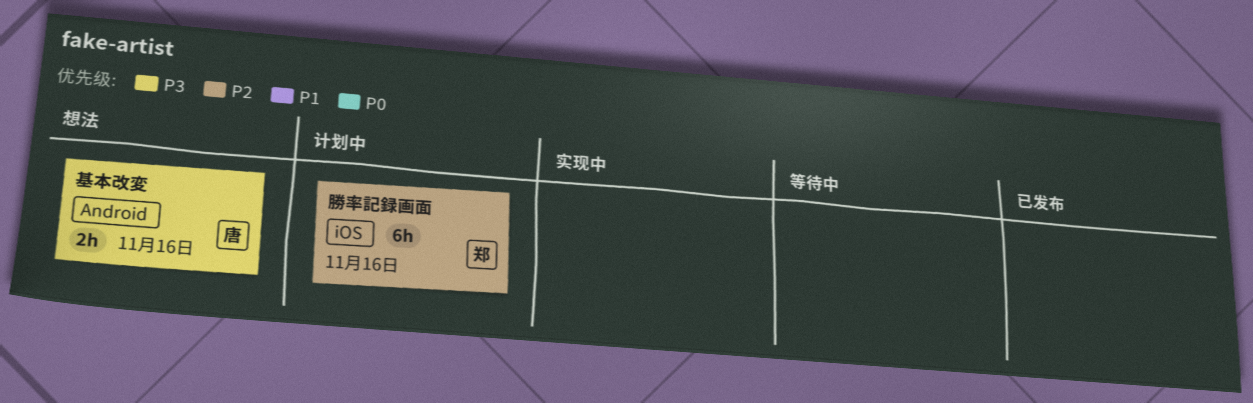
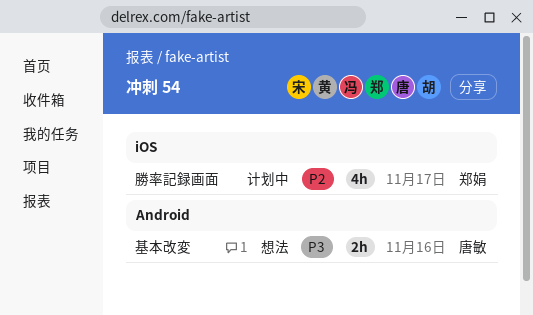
勝率記録画面, estimate: 6h -> 4h
勝率記録画面, due: Nov 16 -> Nov 17

